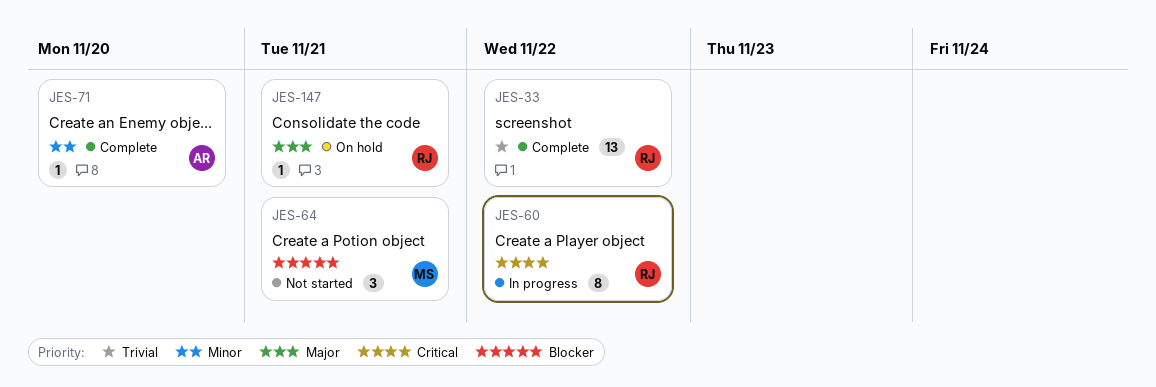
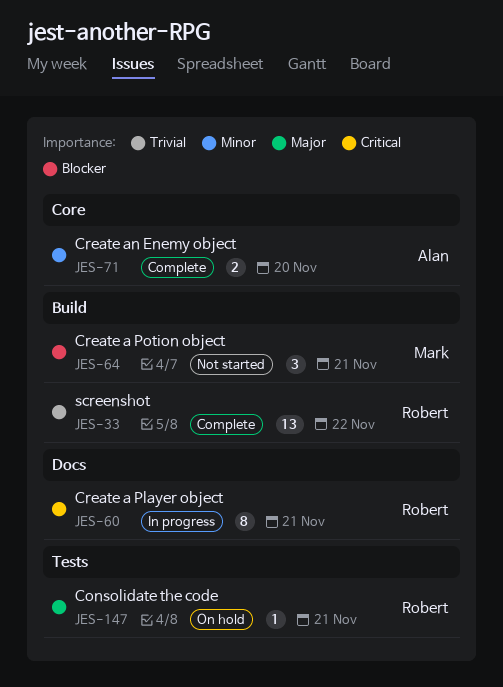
JES-60, due: Nov 22 -> Nov 21
JES-71, estimate: 1 -> 2

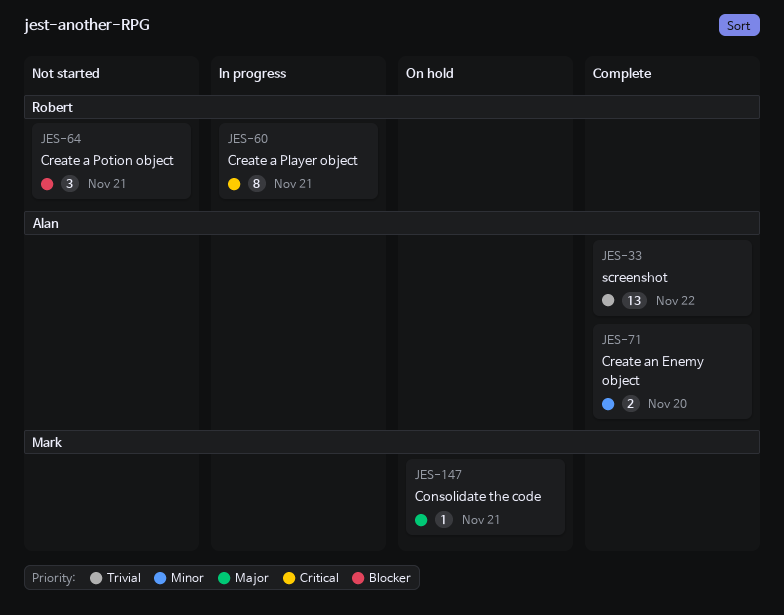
JES-33, owner: Robert -> Alan
JES-64, owner: Mark -> Robert
JES-147, owner: Robert -> Mark

